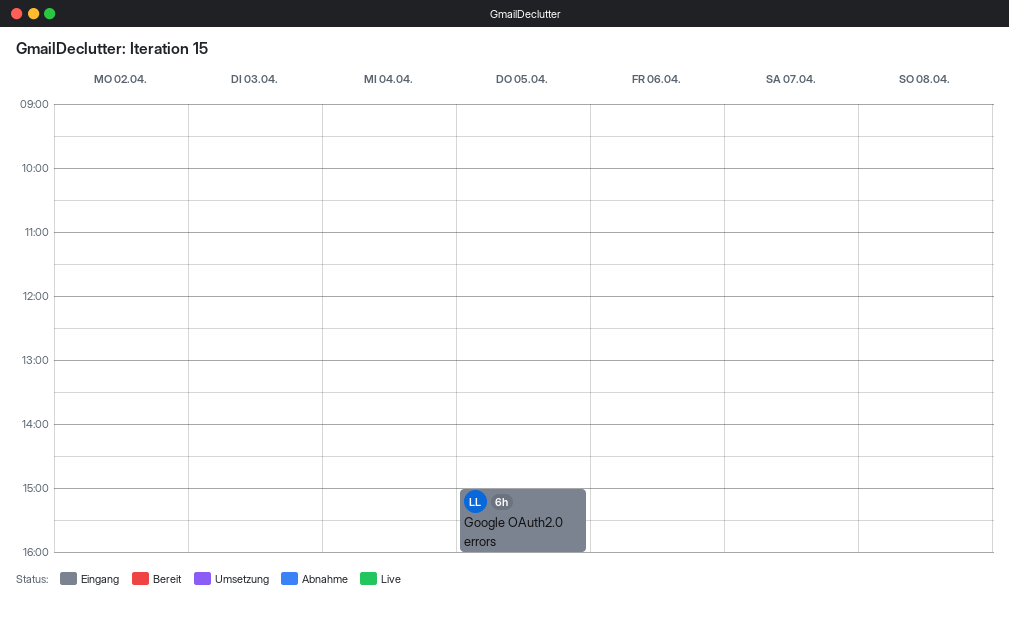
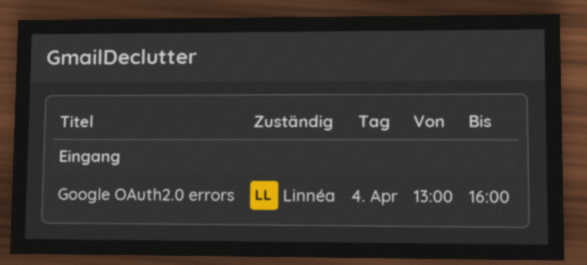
Google OAuth2.0 errors, day: Apr 5 -> Apr 4
Google OAuth2.0 errors, begins: 15:00 -> 13:00

